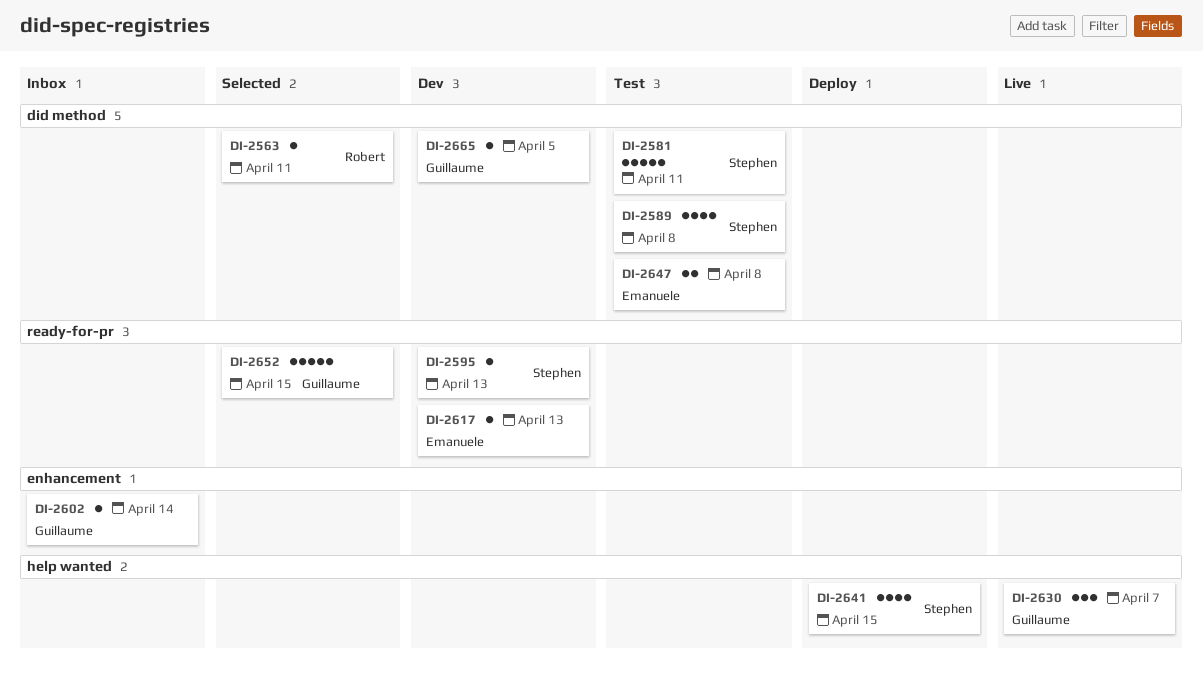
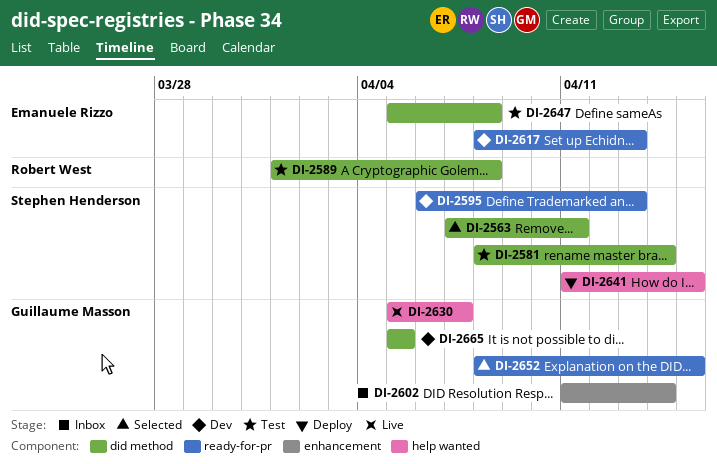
DI-2563, owner: Robert West -> Stephen Henderson
DI-2581, due: Apr 11 -> Apr 14
DI-2589, owner: Stephen Henderson -> Robert West

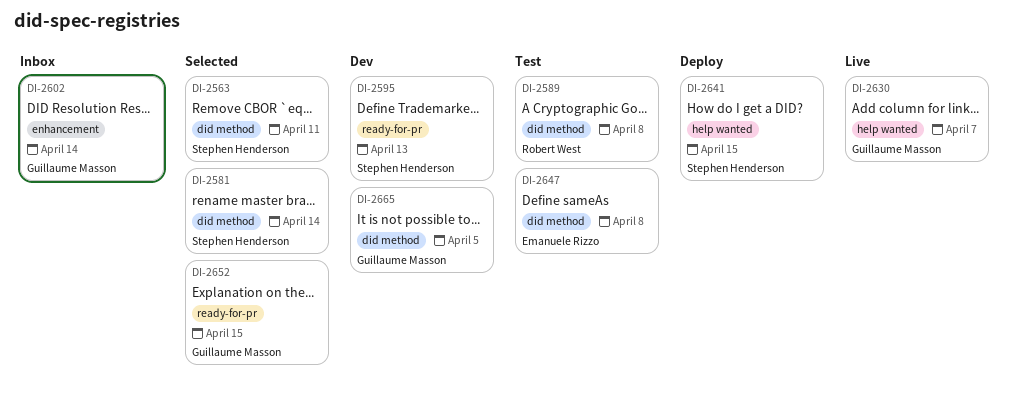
DI-2581, status: Test -> Selected
DI-2617: present -> none

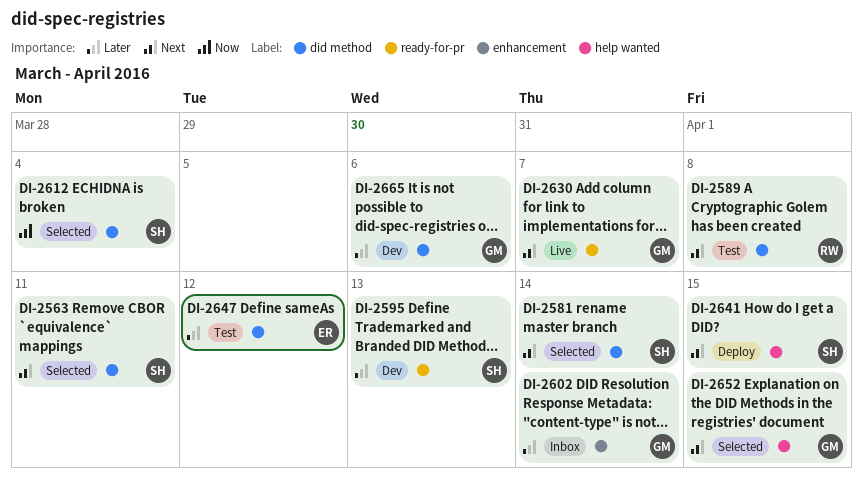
DI-2612: none -> present
DI-2630, label: help wanted -> ready-for-pr
DI-2647, due: Apr 8 -> Apr 12
DI-2652, label: ready-for-pr -> help wanted
DI-2665, due: Apr 5 -> Apr 6

